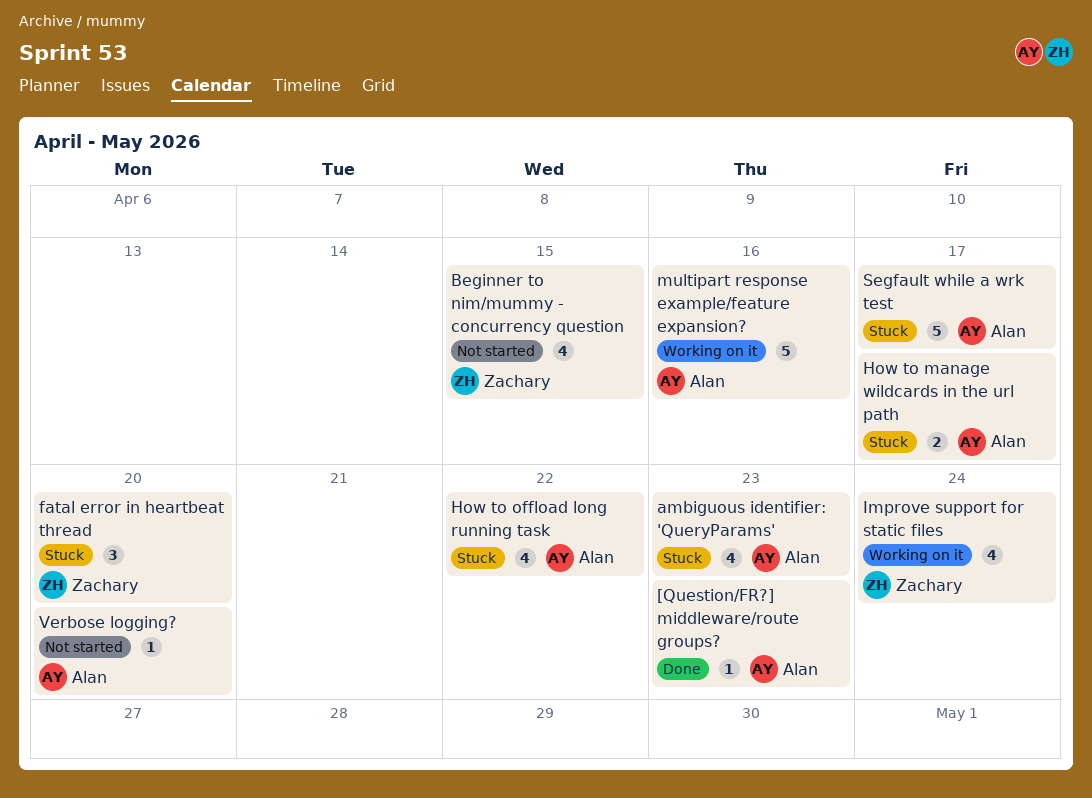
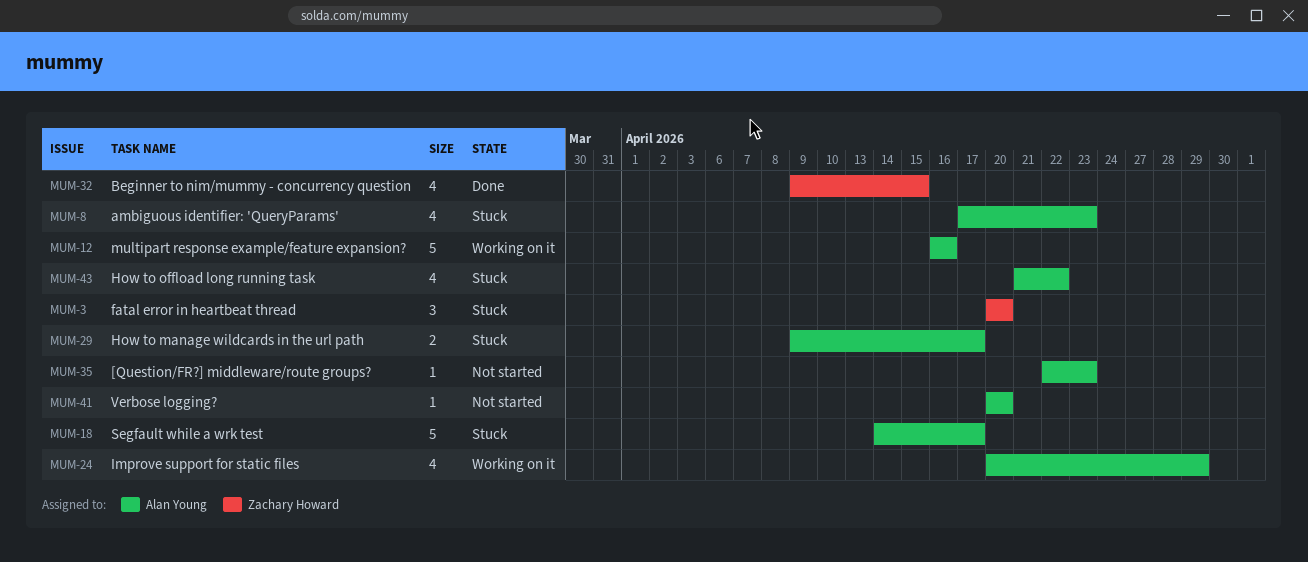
[Question/FR?] middleware/route groups?, status: Done -> Not started
Beginner to nim/mummy - concurrency question, status: Not started -> Done
Improve support for static files, owner: Zachary Howard -> Alan Young
Improve support for static files, due: Apr 24 -> Apr 29

